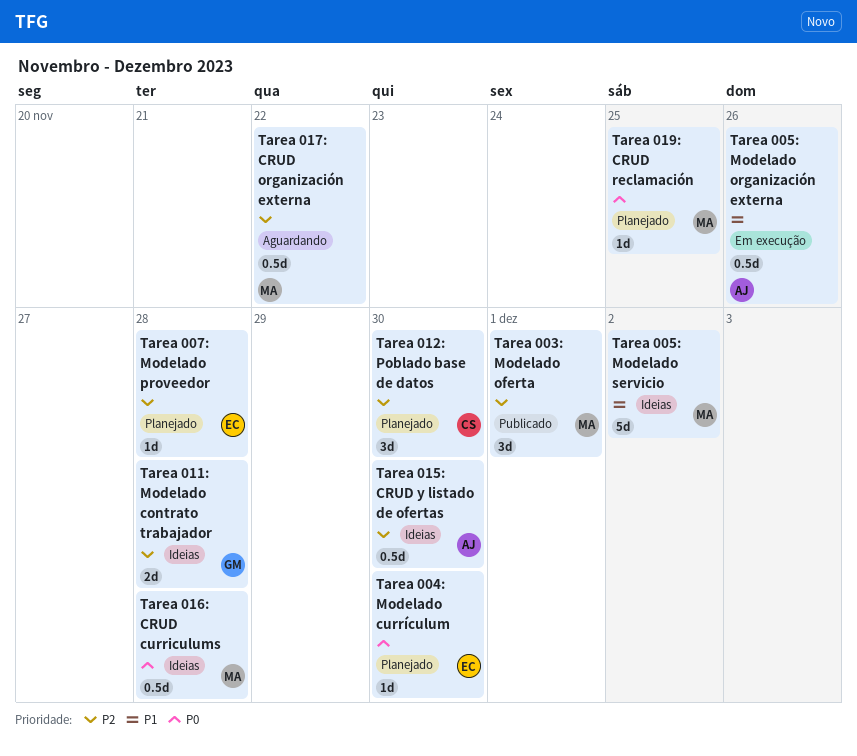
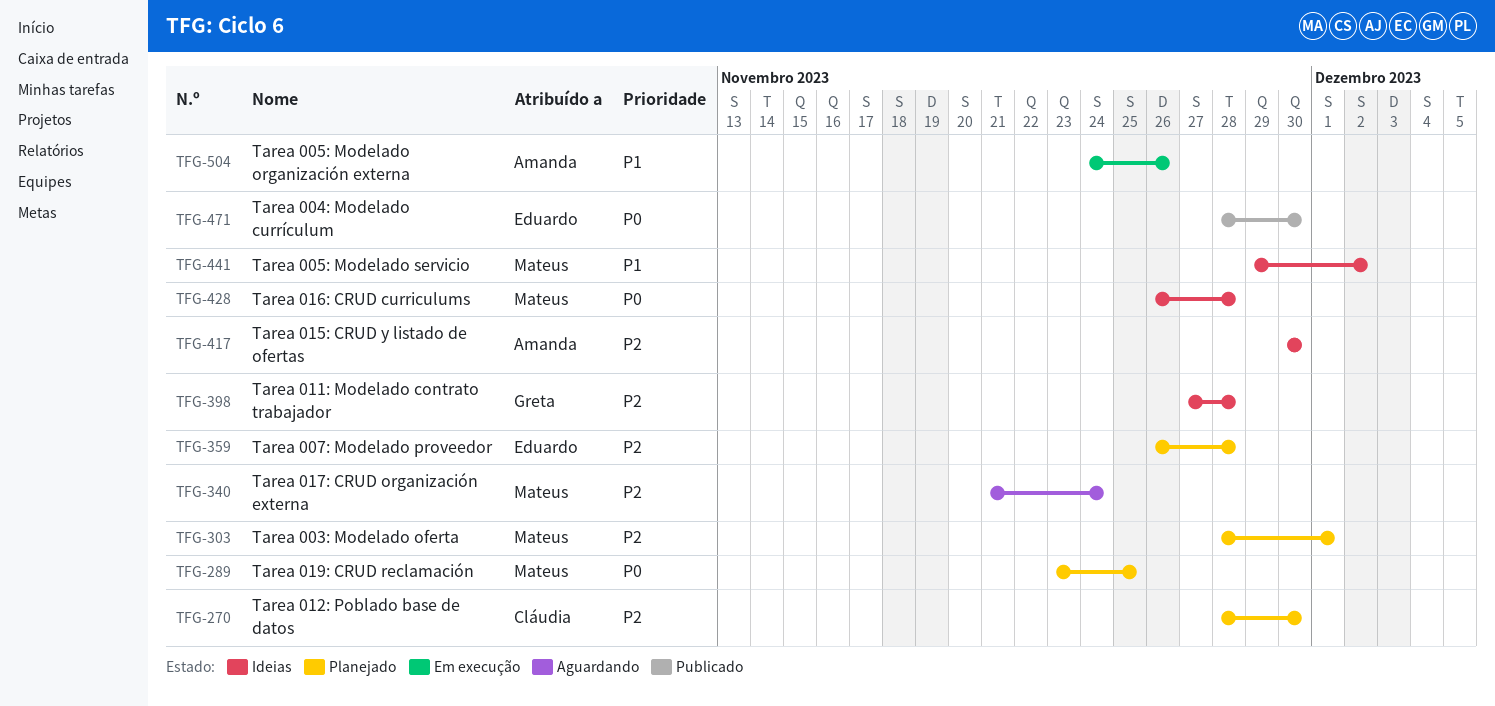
Tarea 003: Modelado oferta, status: Publicado -> Planejado
Tarea 004: Modelado currículum, status: Planejado -> Publicado
Tarea 017: CRUD organización externa, due: Nov 22 -> Nov 24

